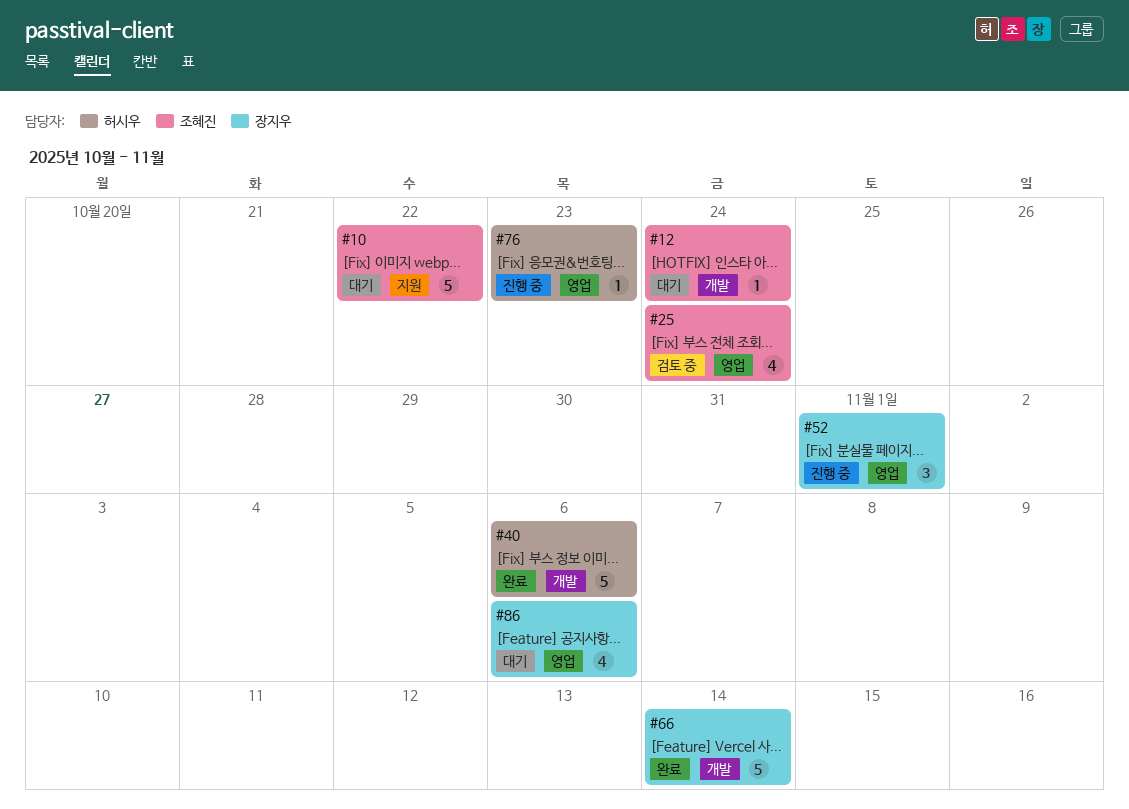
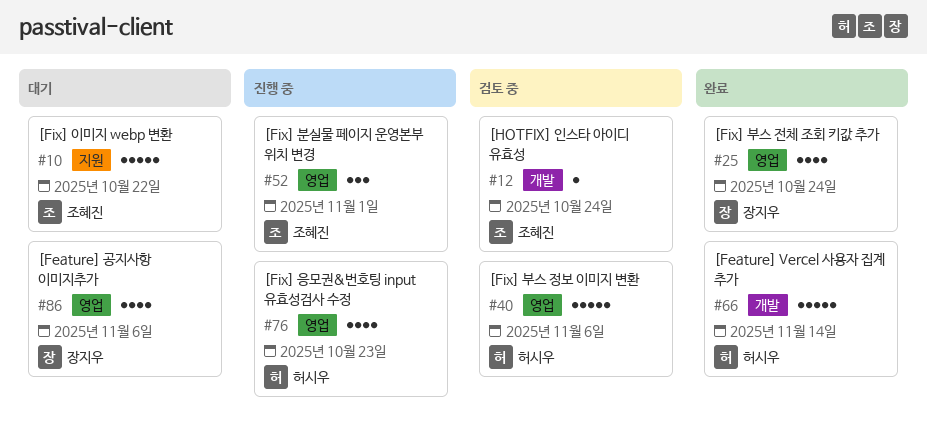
#12, status: 대기 -> 검토 중
#25, status: 검토 중 -> 완료
#25, owner: 조혜진 -> 장지우
#40, status: 완료 -> 검토 중
#40, label: 개발 -> 영업
#52, owner: 장지우 -> 조혜진
#66, owner: 장지우 -> 허시우
#76, estimate: 1 -> 4

